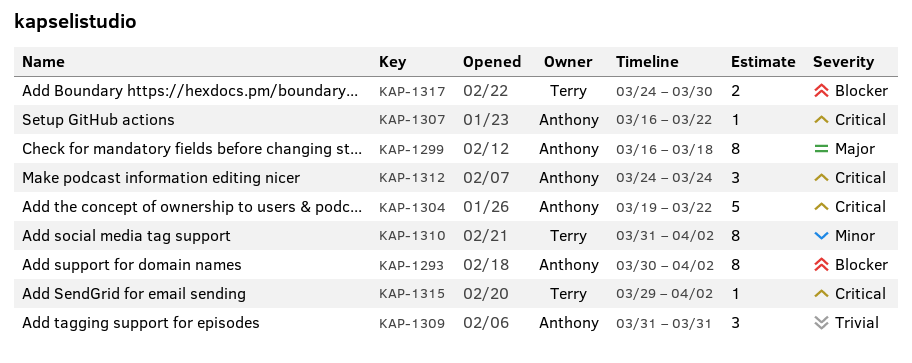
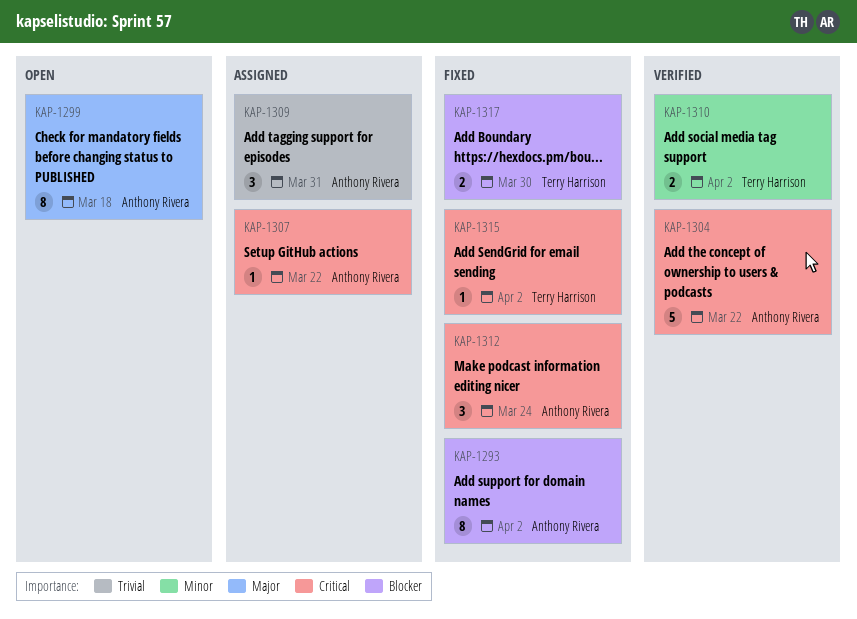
KAP-1310, estimate: 8 -> 2

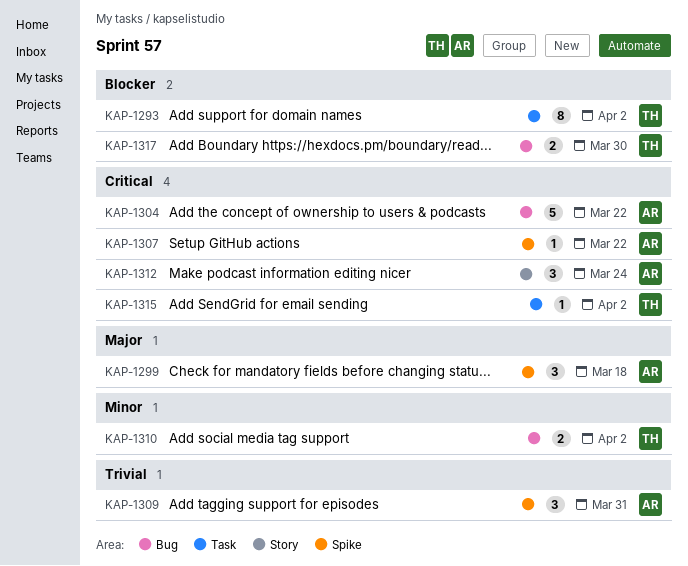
KAP-1293, owner: Anthony Rivera -> Terry Harrison
KAP-1299, estimate: 8 -> 3

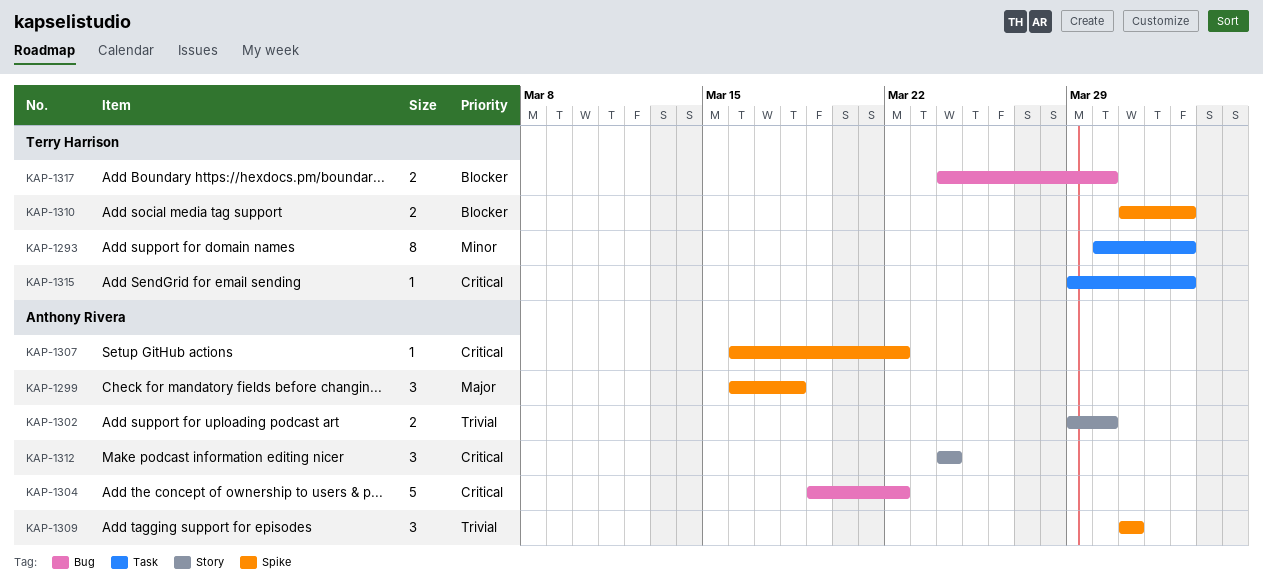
KAP-1293, priority: Blocker -> Minor
KAP-1302: none -> present
KAP-1310, priority: Minor -> Blocker
KAP-1310, label: Bug -> Spike

